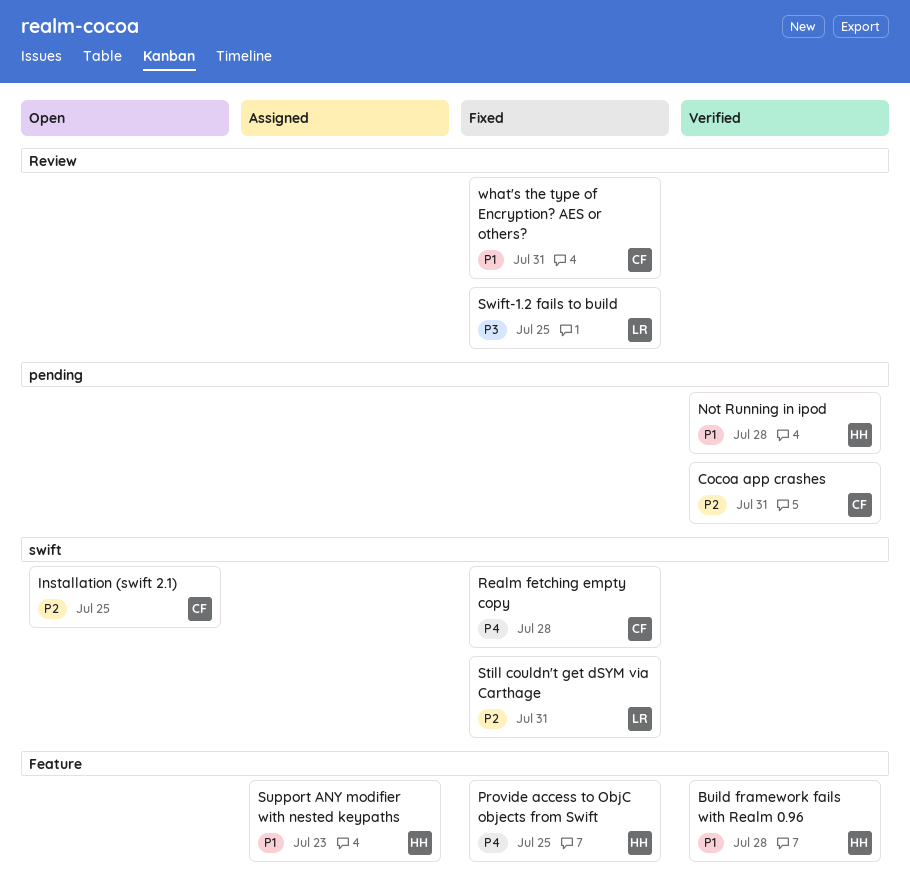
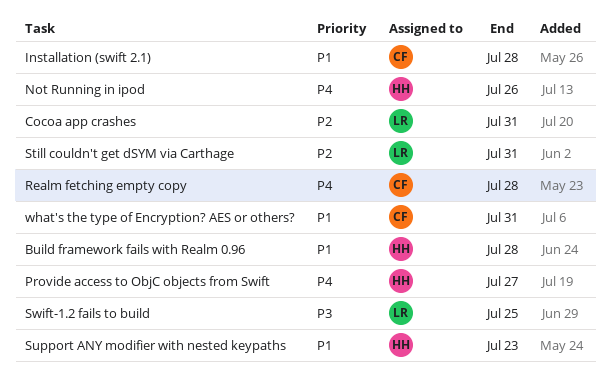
Cocoa app crashes, owner: CF -> LR
Installation (swift 2.1), priority: P2 -> P1
Installation (swift 2.1), due: Jul 25 -> Jul 28
Not Running in ipod, priority: P1 -> P4
Not Running in ipod, due: Jul 28 -> Jul 26
Provide access to ObjC objects from Swift, due: Jul 25 -> Jul 27

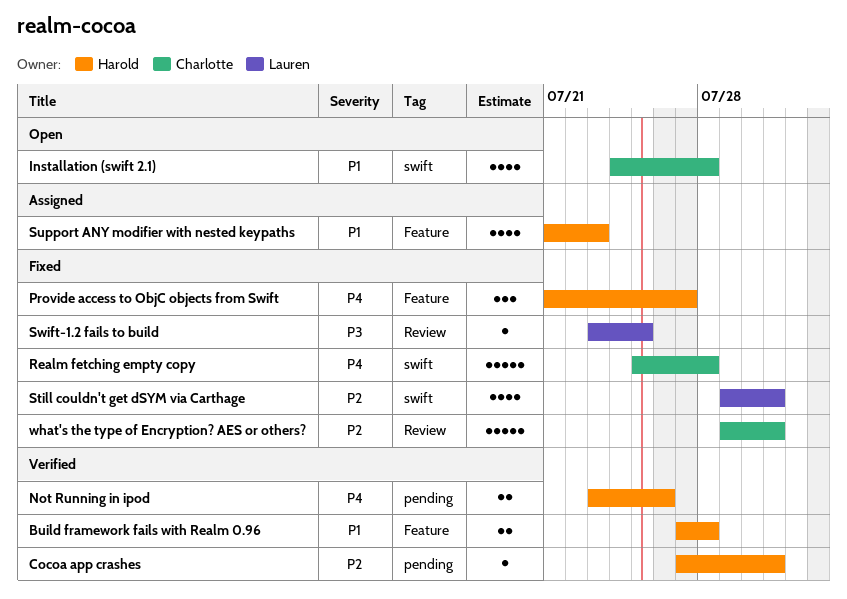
Cocoa app crashes, owner: Lauren -> Harold
what's the type of Encryption? AES or others?, priority: P1 -> P2

